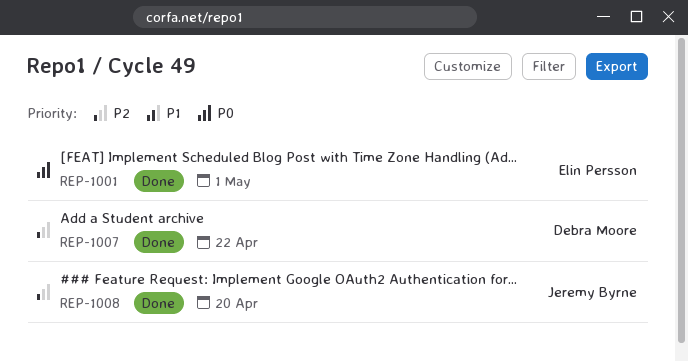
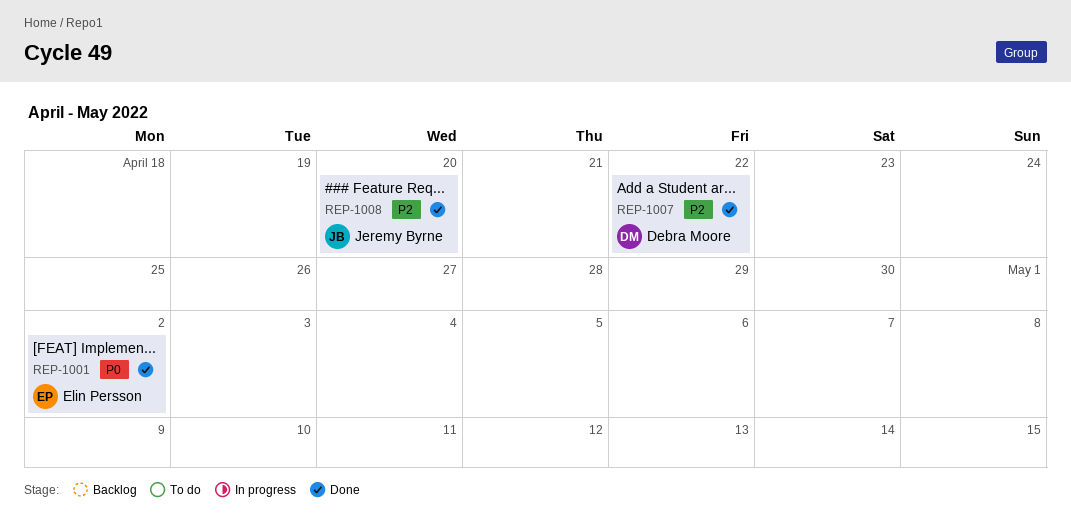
REP-1001, due: May 1 -> May 2

